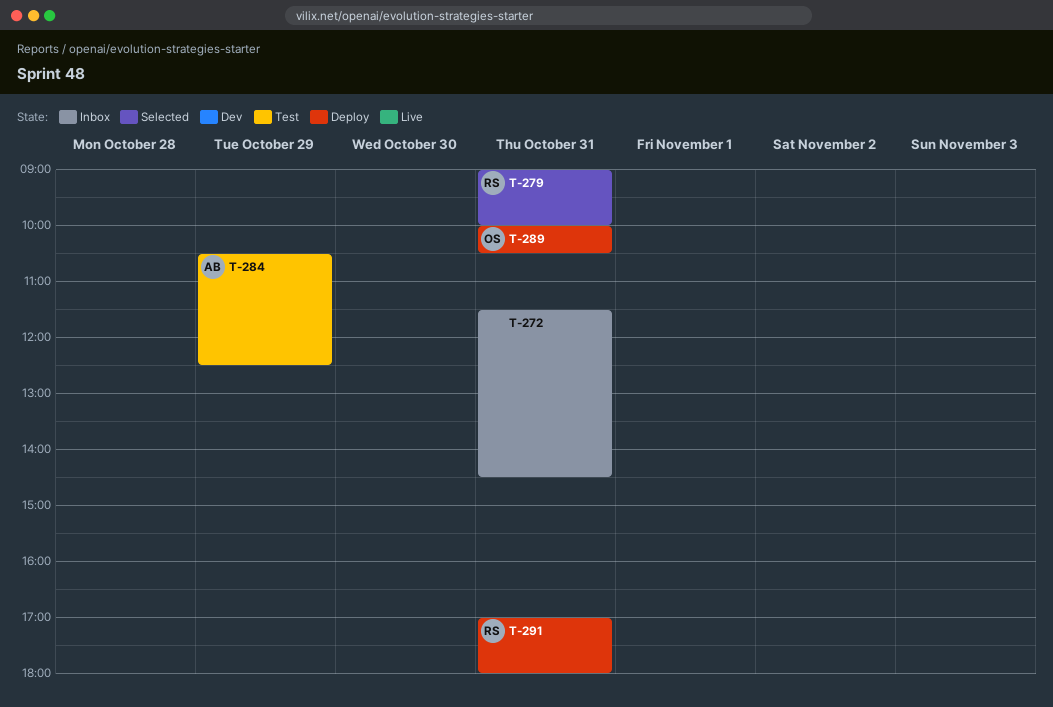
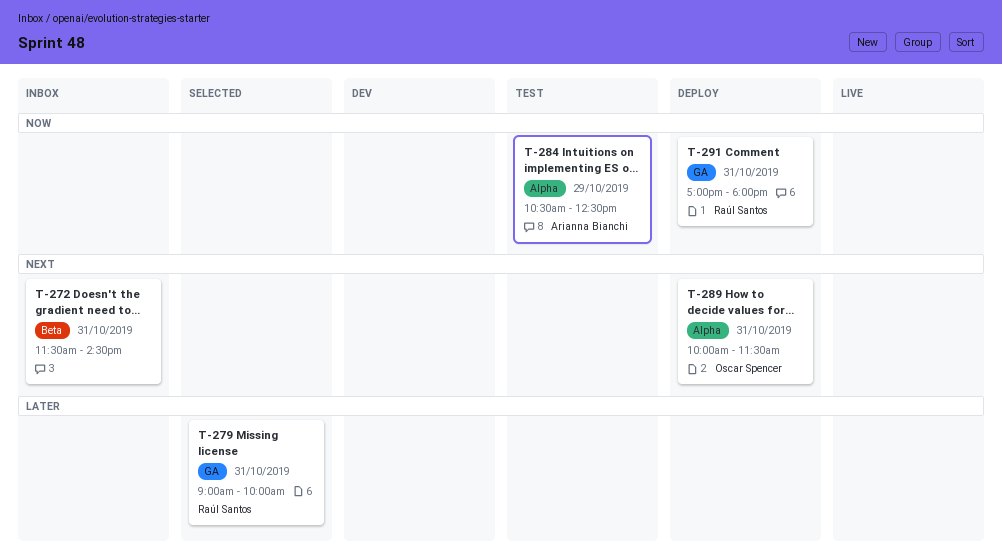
T-289, ends: 10:30 -> 11:30

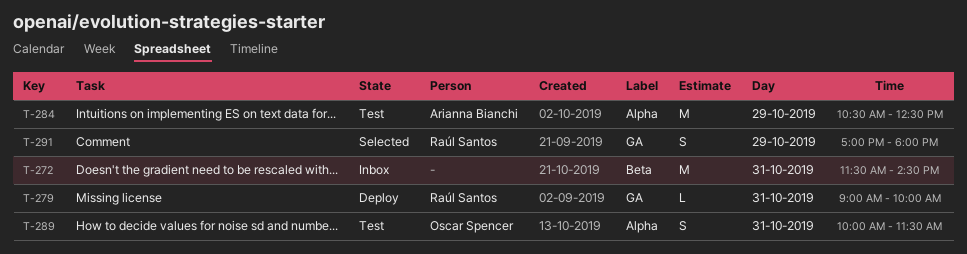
T-279, status: Selected -> Deploy
T-289, status: Deploy -> Test
T-291, status: Deploy -> Selected
T-291, day: Oct 31 -> Oct 29

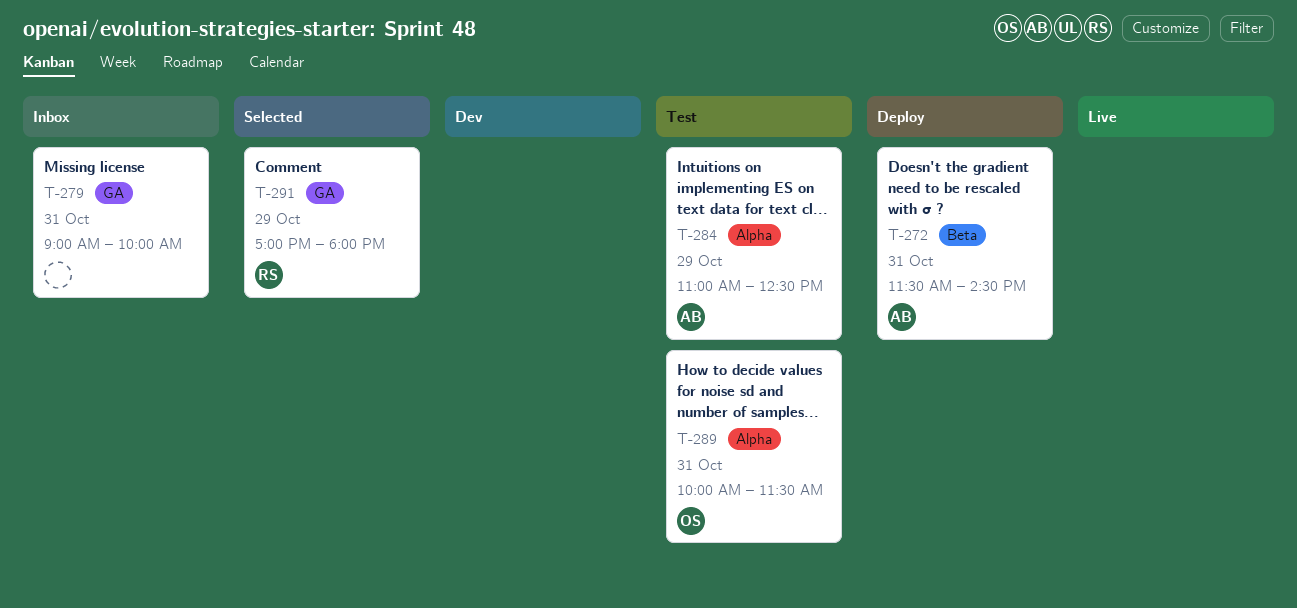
T-272, status: Inbox -> Deploy
T-272, owner: none -> Arianna Bianchi
T-279, status: Deploy -> Inbox
T-279, owner: Raúl Santos -> none
T-284, begins: 10:30 -> 11:00

